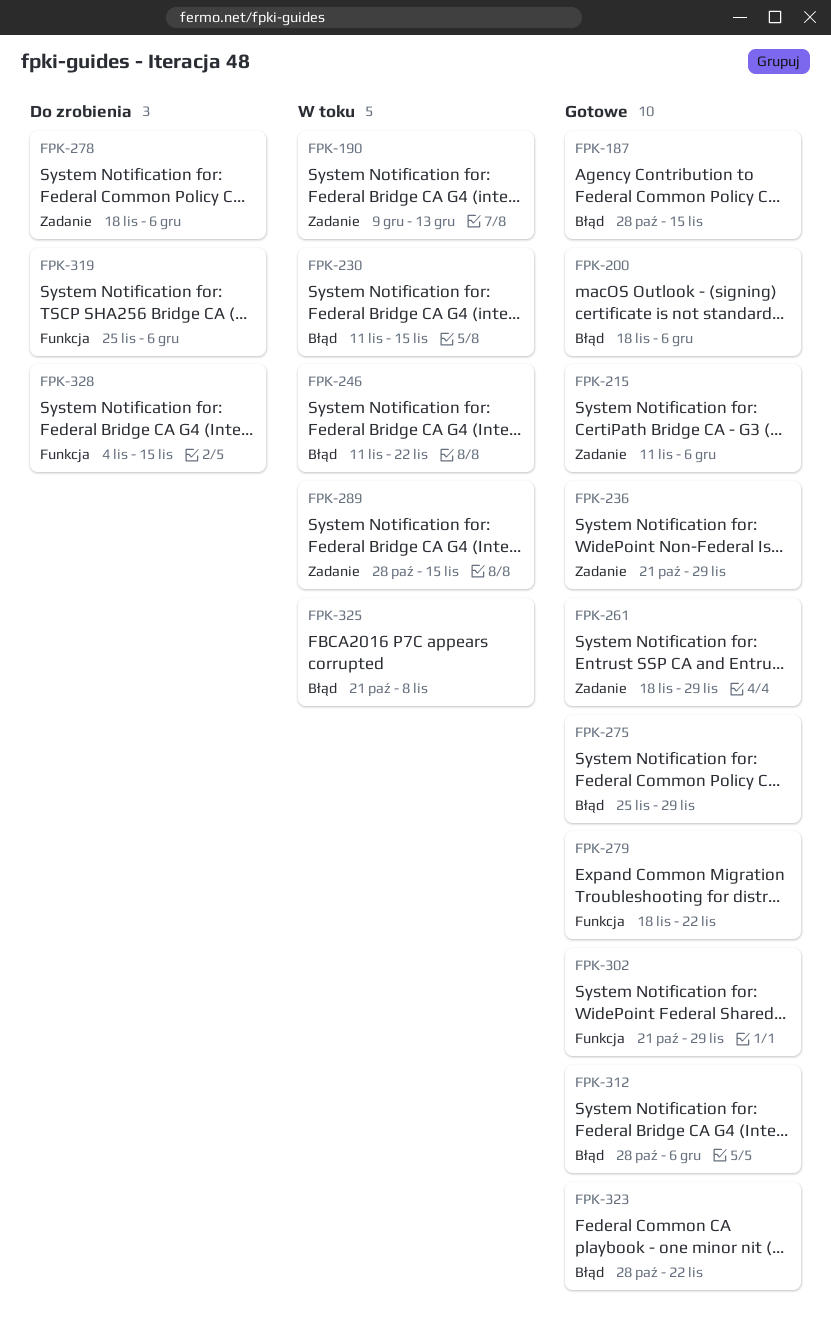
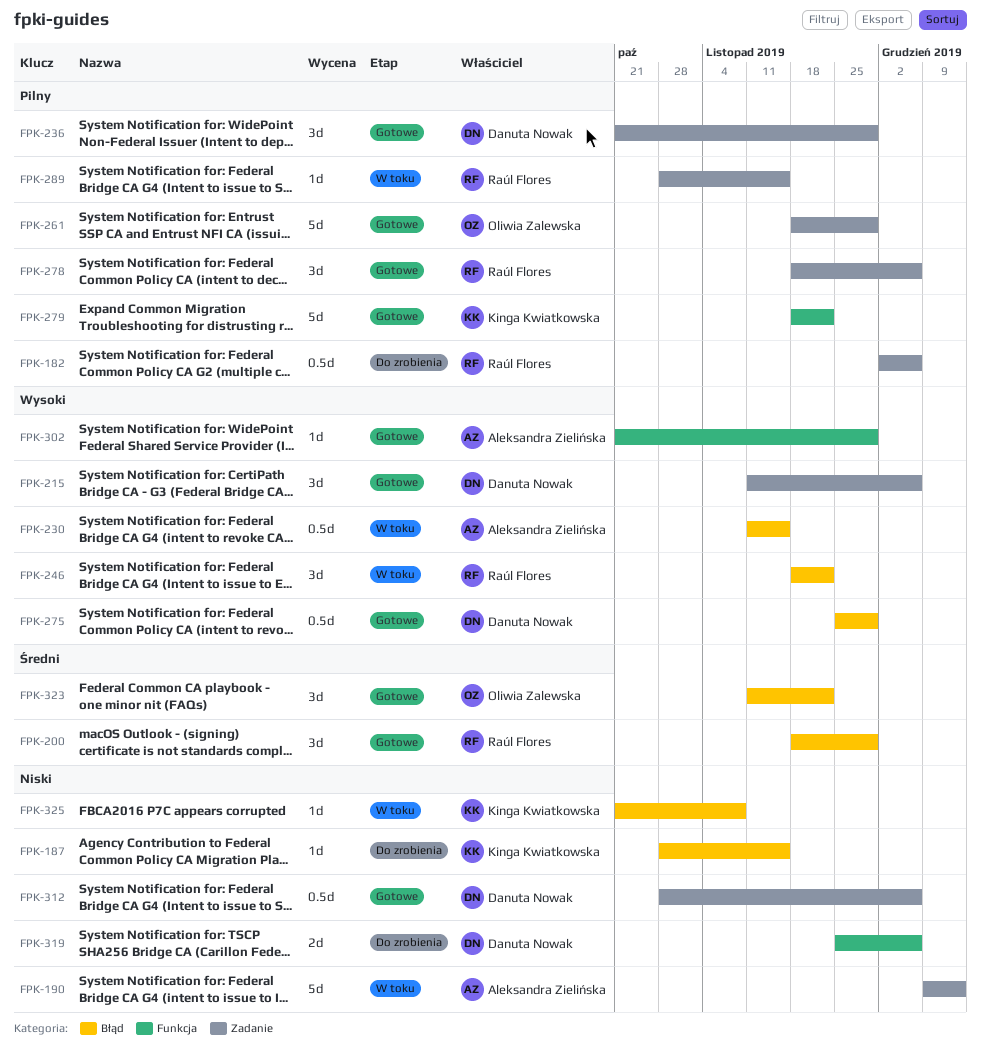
FPK-182: none -> present
FPK-187, status: Gotowe -> Do zrobienia
FPK-200, due: Dec 6 -> Nov 29
FPK-246, start: Nov 11 -> Nov 18
FPK-278, status: Do zrobienia -> Gotowe
FPK-312, label: Błąd -> Zadanie
FPK-323, start: Oct 28 -> Nov 11
FPK-328: present -> none

